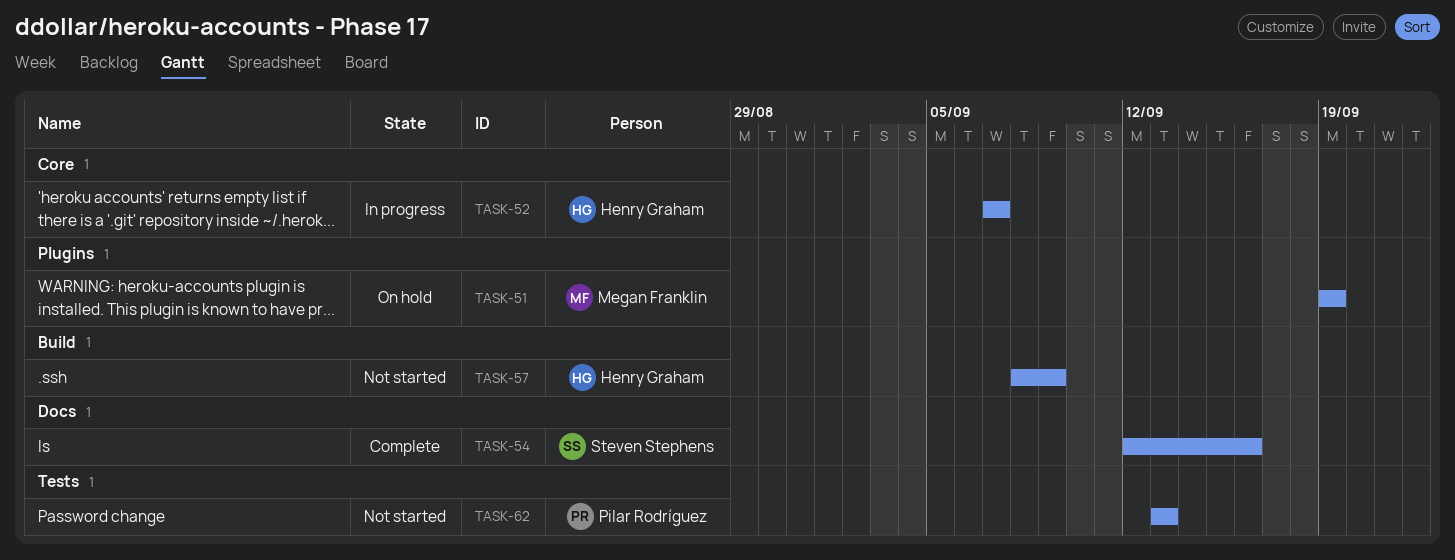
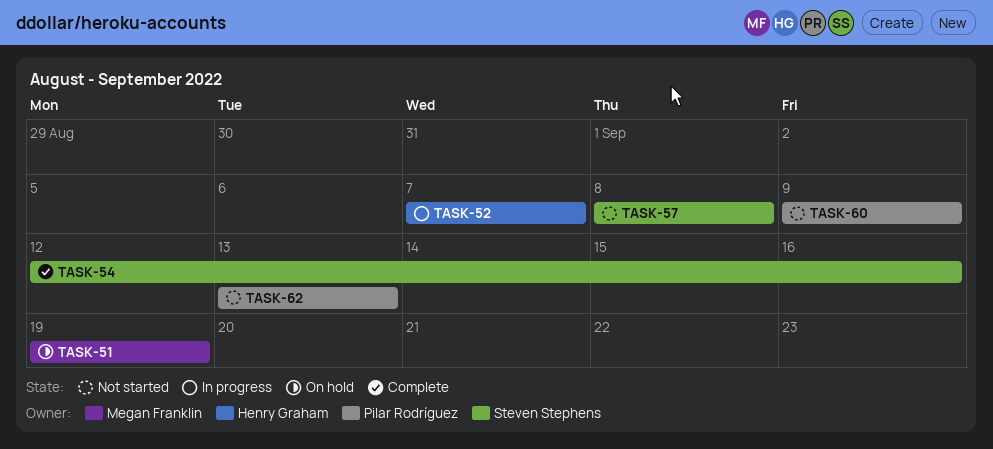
TASK-57, owner: Henry Graham -> Steven Stephens
TASK-57, due: Sep 9 -> Sep 8
TASK-60: none -> present

